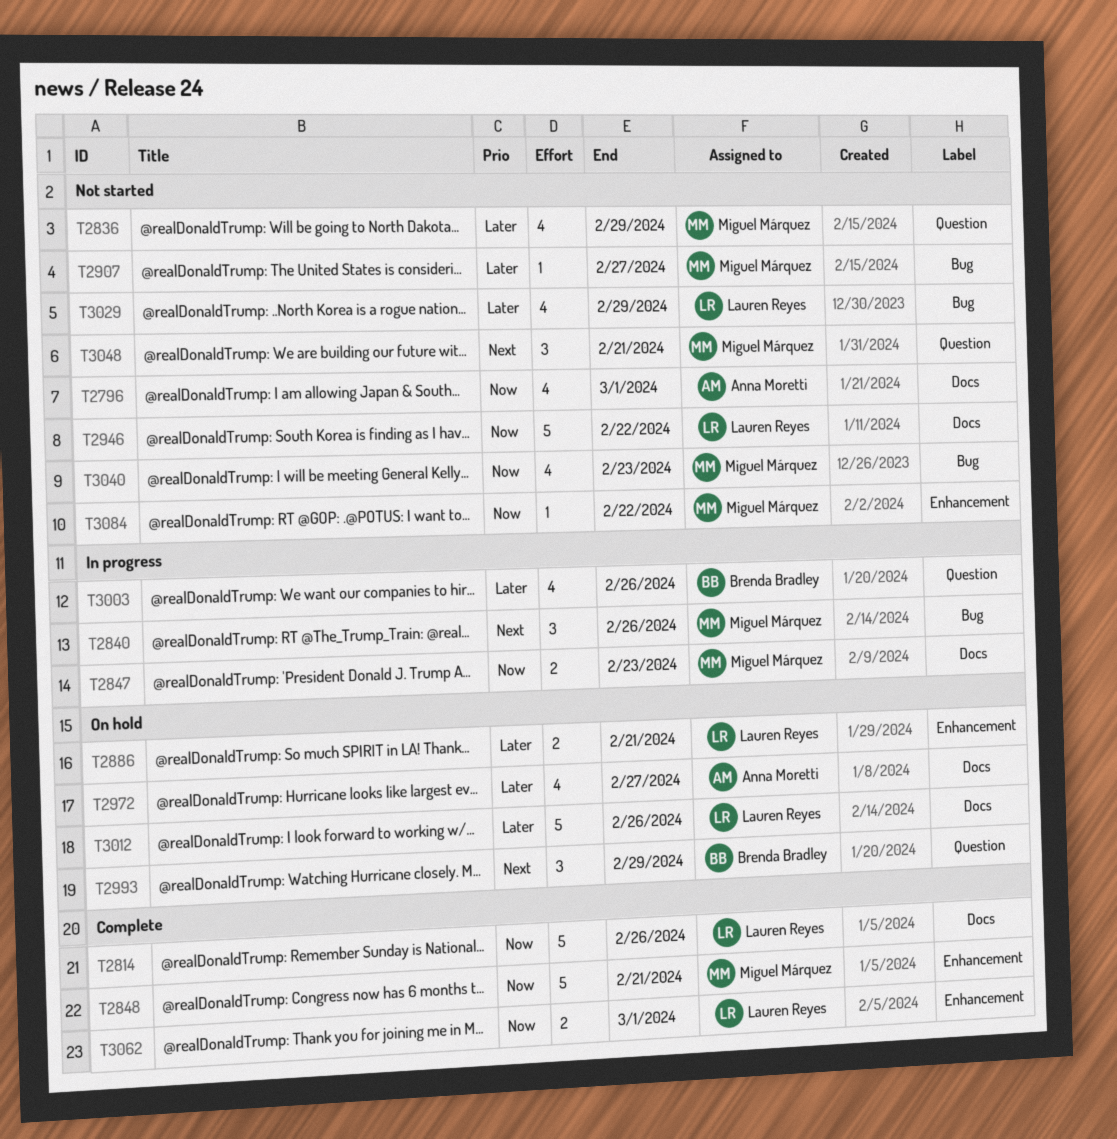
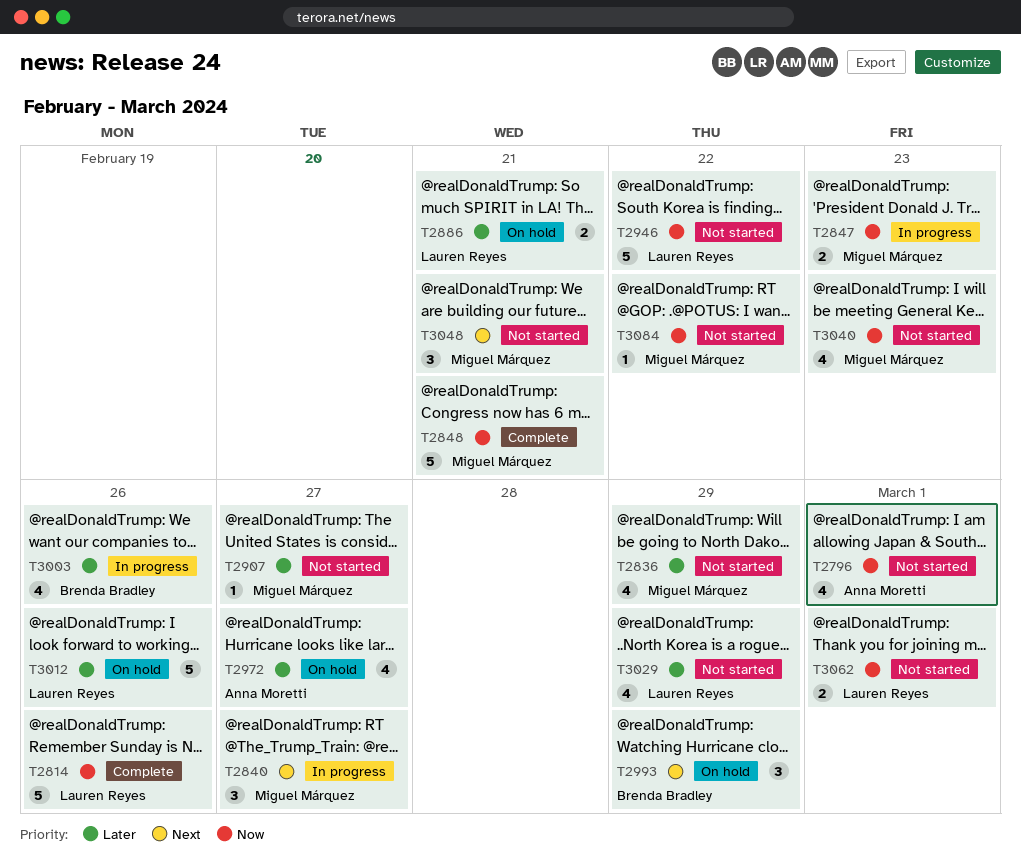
T2840, due: Feb 26 -> Feb 27
T3062, status: Complete -> Not started

